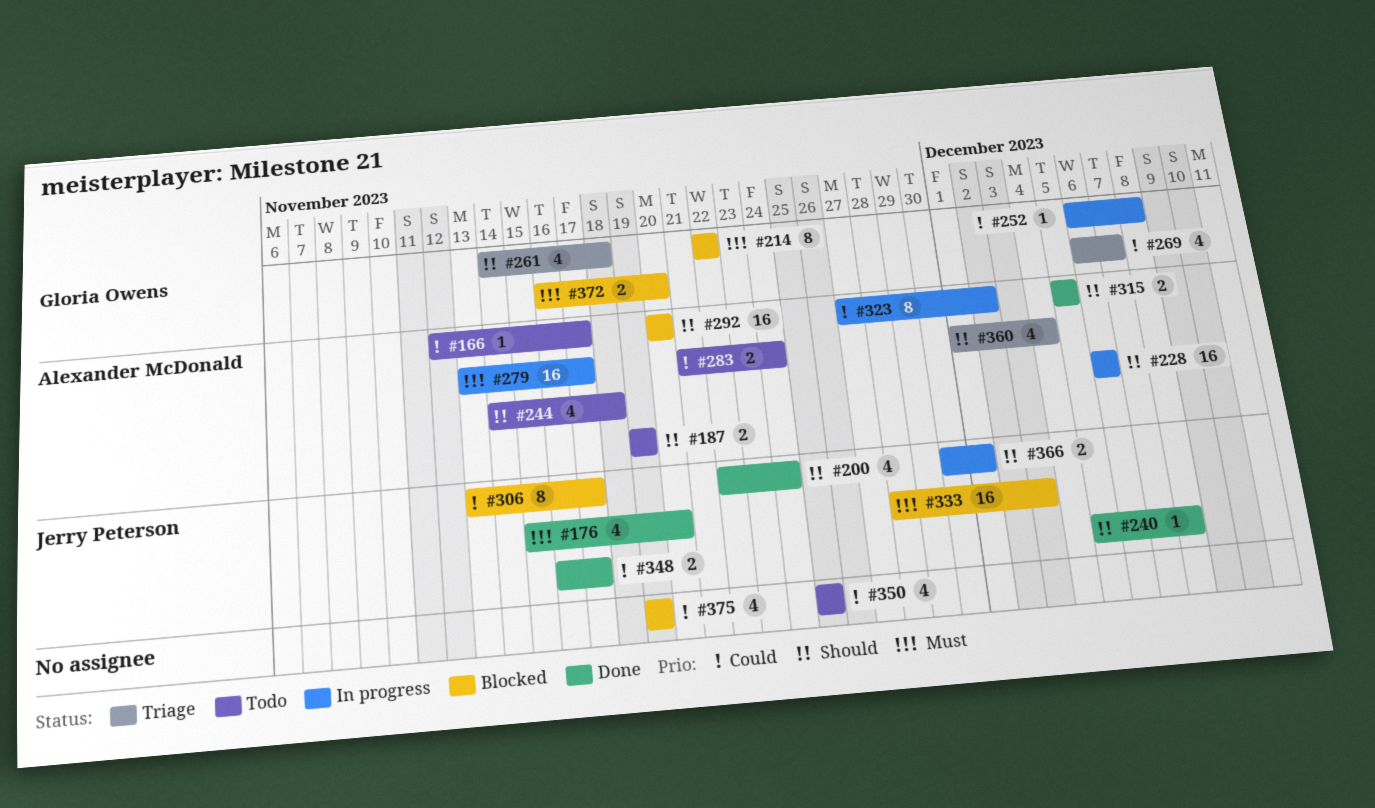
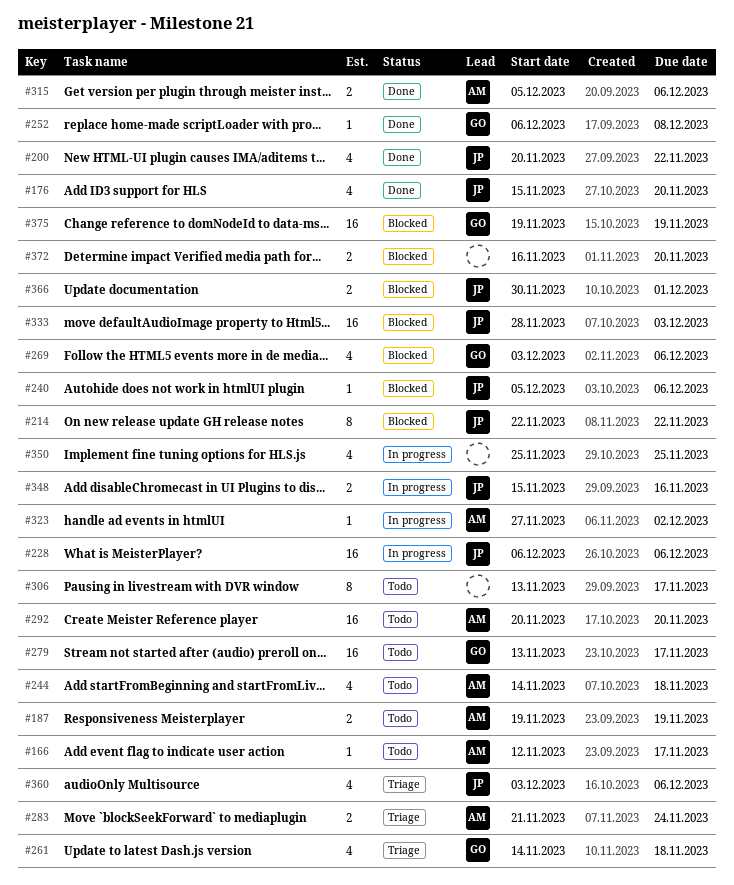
#200, start: Nov 22 -> Nov 20
#200, due: Nov 24 -> Nov 22
#214, owner: Gloria Owens -> Jerry Peterson
#228, owner: Alexander McDonald -> Jerry Peterson
#240, status: Done -> Blocked
#240, due: Dec 8 -> Dec 6
#252, status: In progress -> Done
#269, status: Triage -> Blocked
#269, start: Dec 6 -> Dec 3
#269, due: Dec 7 -> Dec 6
#279, status: In progress -> Todo
#279, owner: Alexander McDonald -> Gloria Owens
#283, status: Todo -> Triage
#292, status: Blocked -> Todo
#306, status: Blocked -> Todo
#306, owner: Jerry Peterson -> none
#315, due: Dec 5 -> Dec 6
#323, estimate: 8 -> 1
#348, status: Done -> In progress
#348, start: Nov 16 -> Nov 15
#348, due: Nov 17 -> Nov 16
#350, status: Todo -> In progress
#360, owner: Alexander McDonald -> Jerry Peterson
#360, start: Dec 1 -> Dec 3
#360, due: Dec 4 -> Dec 6
#366, status: In progress -> Blocked
#372, owner: Gloria Owens -> none
#375, owner: none -> Gloria Owens
#375, estimate: 4 -> 16

